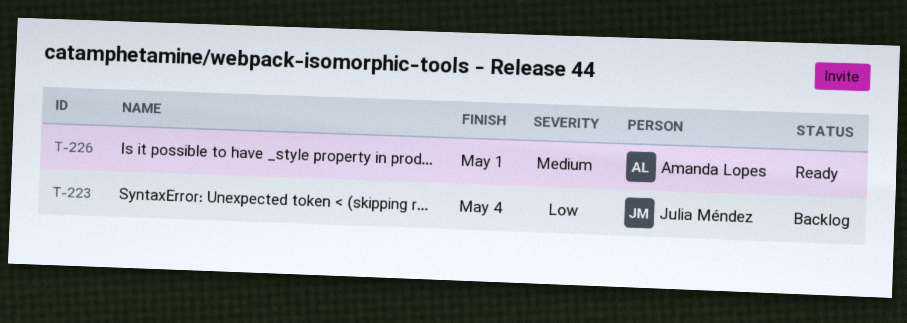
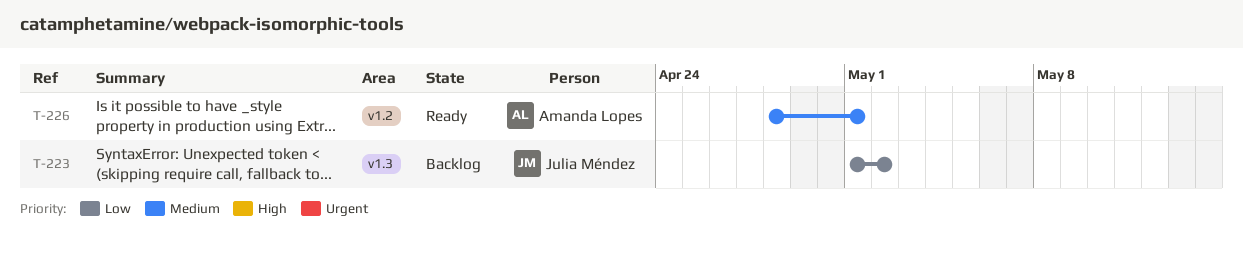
T-223, due: May 4 -> May 2

